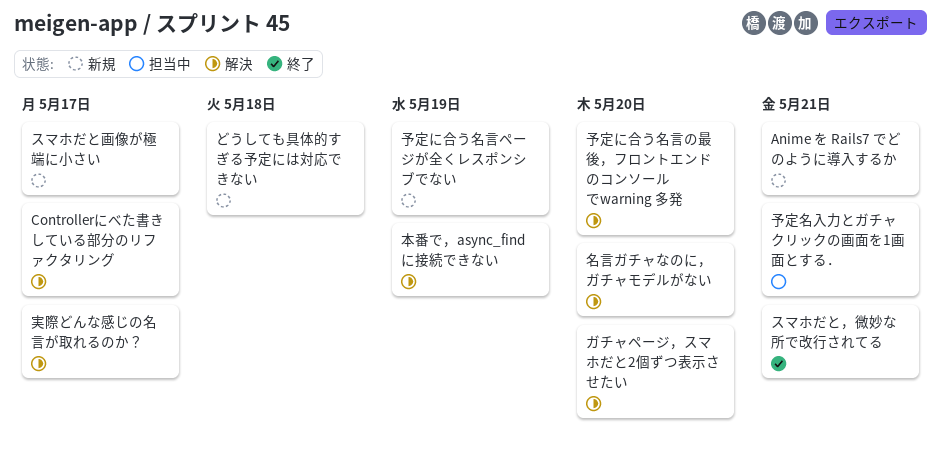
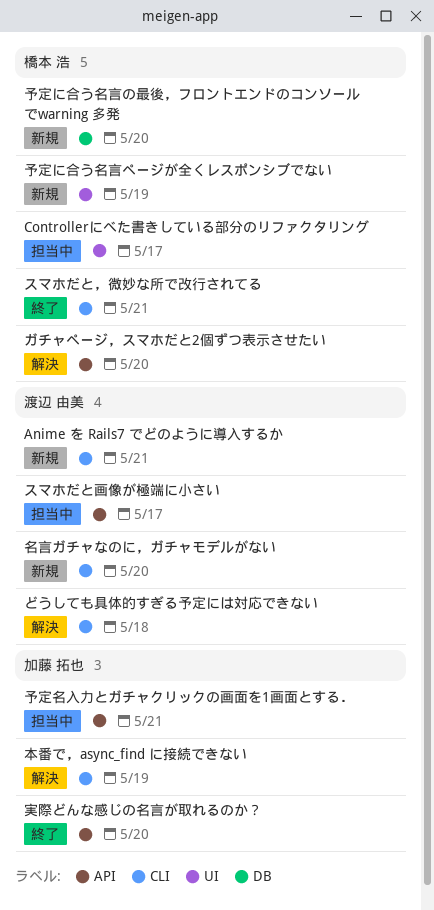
Controllerにべた書きしている部分のリファクタリング, status: 解決 -> 担当中
どうしても具体的すぎる予定には対応できない, status: 新規 -> 解決
スマホだと画像が極端に小さい, status: 新規 -> 担当中
予定に合う名言の最後，フロントエンドのコンソールでwarning 多発, status: 解決 -> 新規
名言ガチャなのに，ガチャモデルがない, status: 解決 -> 新規
実際どんな感じの名言が取れるのか？, status: 解決 -> 終了
実際どんな感じの名言が取れるのか？, due: May 17 -> May 20

